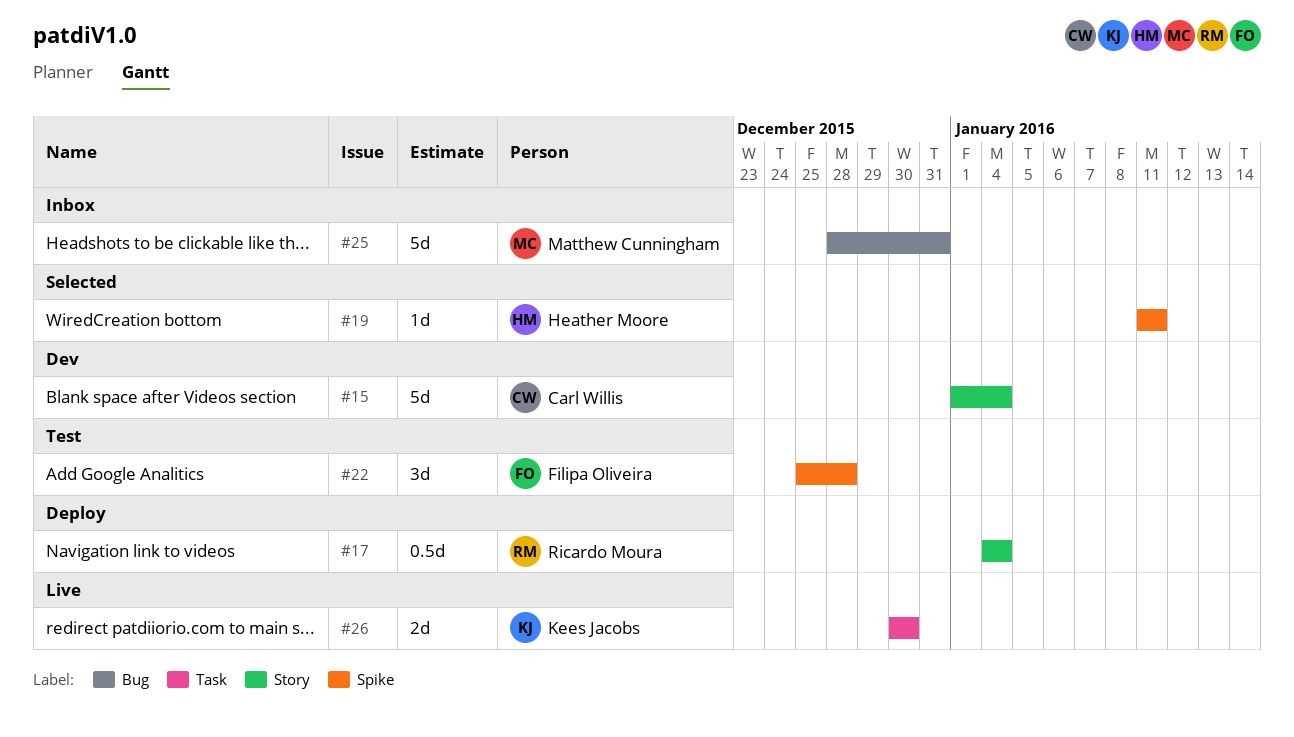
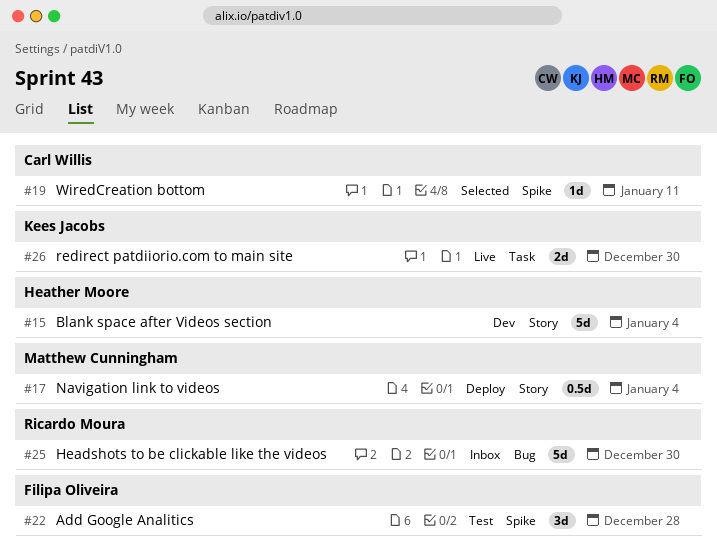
#15, owner: Carl Willis -> Heather Moore
#17, owner: Ricardo Moura -> Matthew Cunningham
#19, owner: Heather Moore -> Carl Willis
#25, owner: Matthew Cunningham -> Ricardo Moura
#25, due: Dec 31 -> Dec 30

